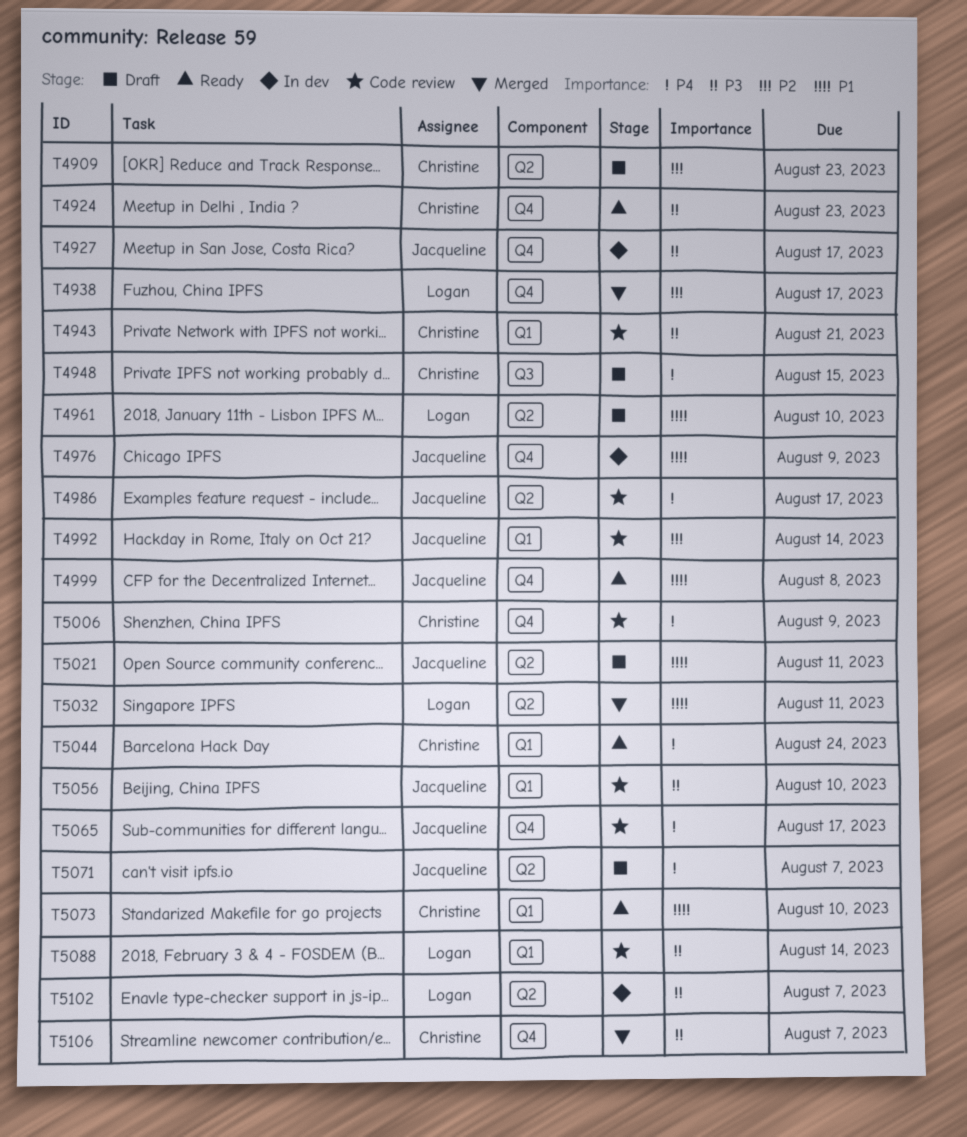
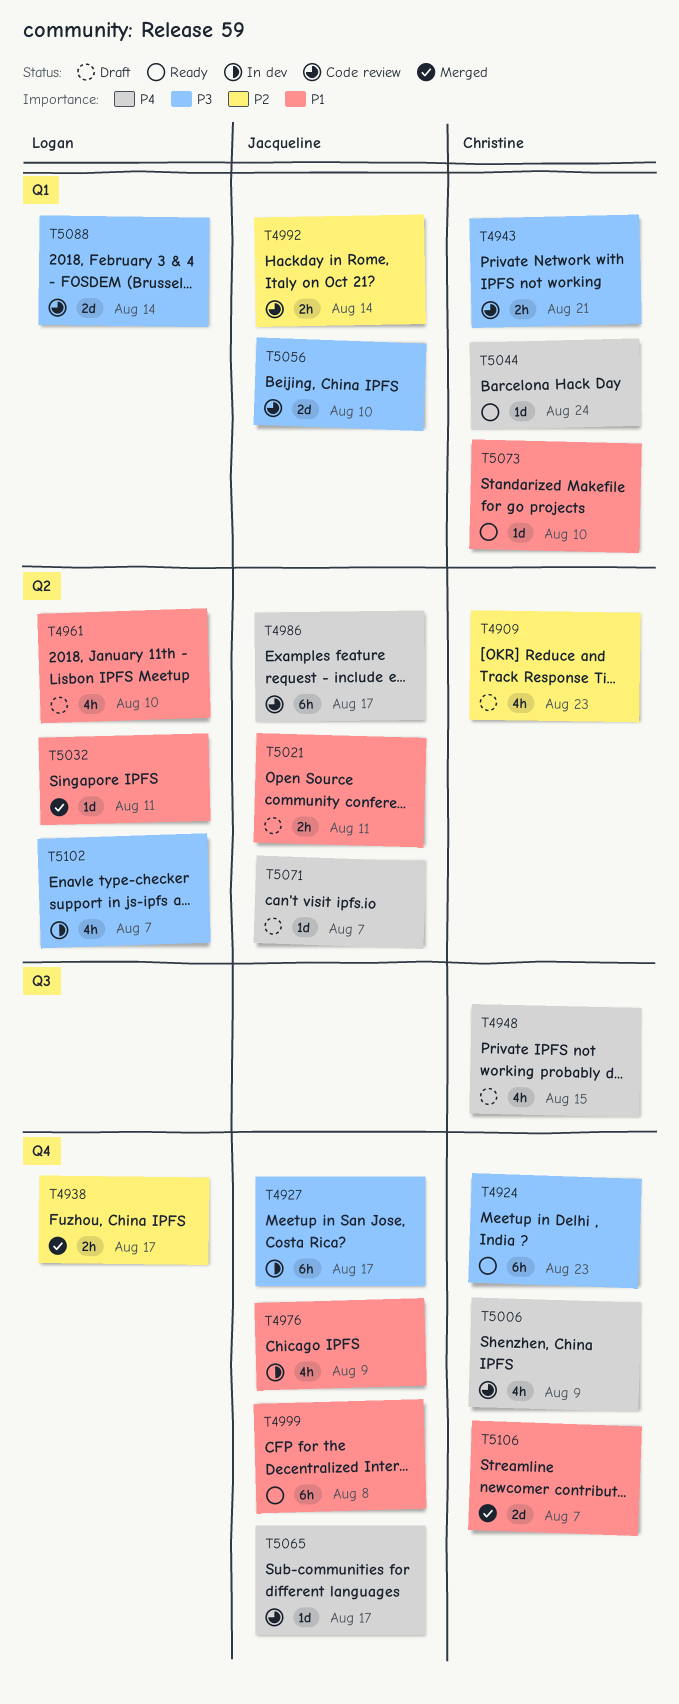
T5106, priority: P3 -> P1

